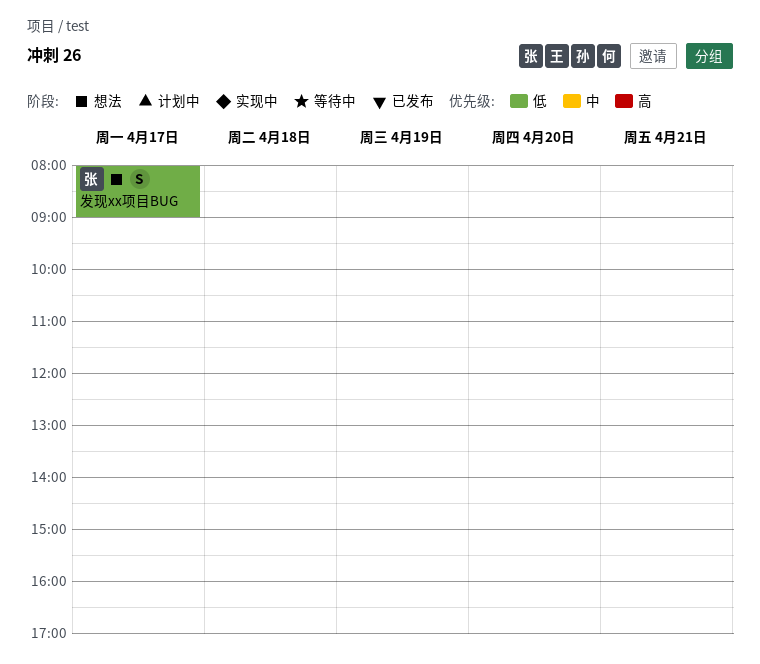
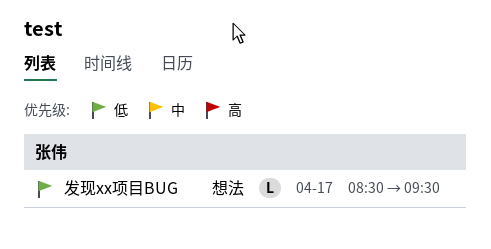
发现xx项目BUG, estimate: S -> L
发现xx项目BUG, begins: 08:00 -> 08:30
发现xx项目BUG, ends: 09:00 -> 09:30

